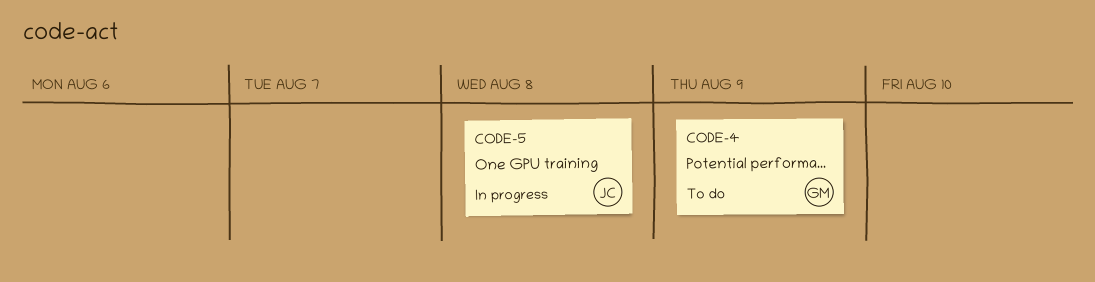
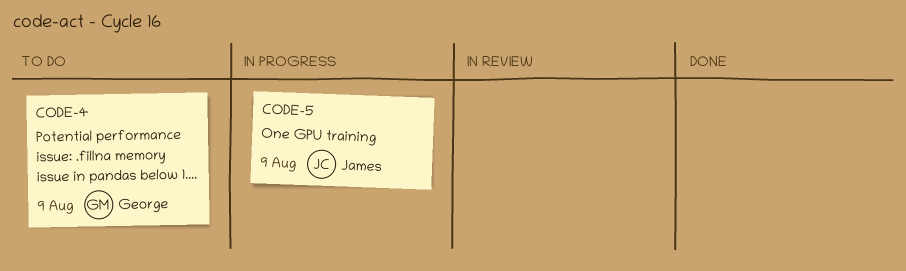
CODE-5, due: Aug 8 -> Aug 9

